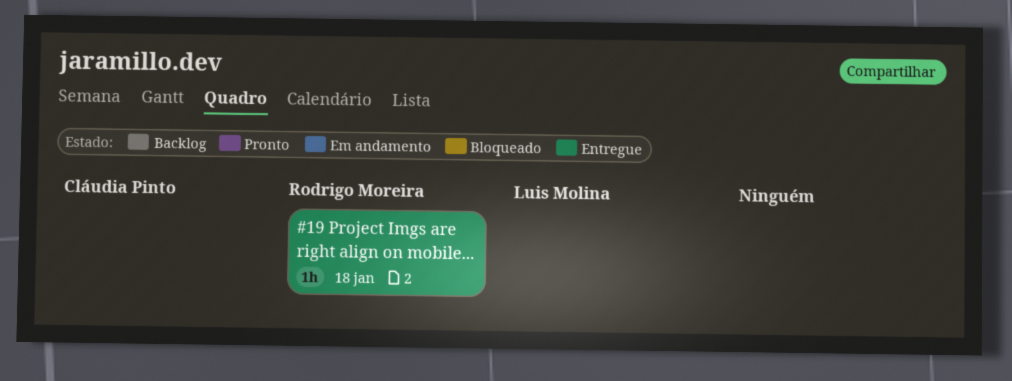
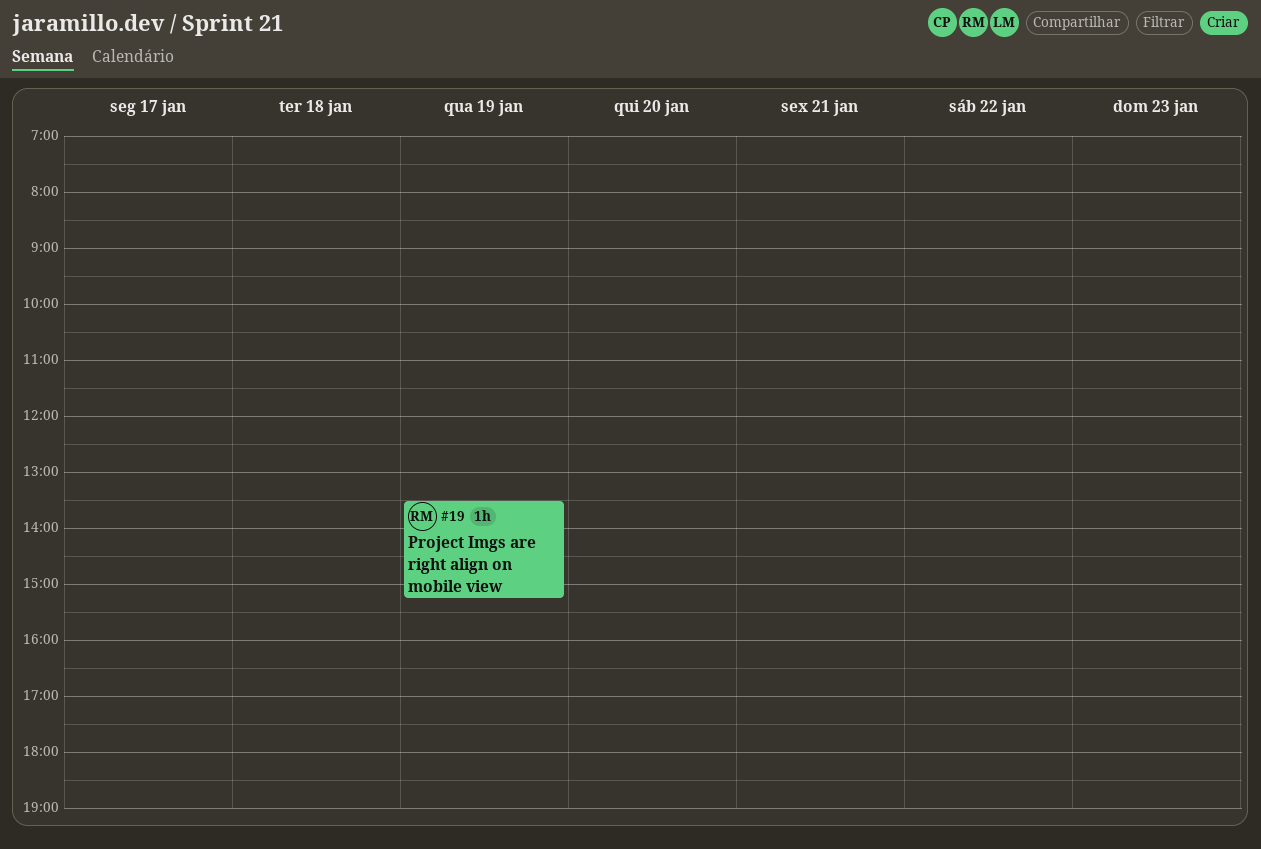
#19, day: Jan 18 -> Jan 19

